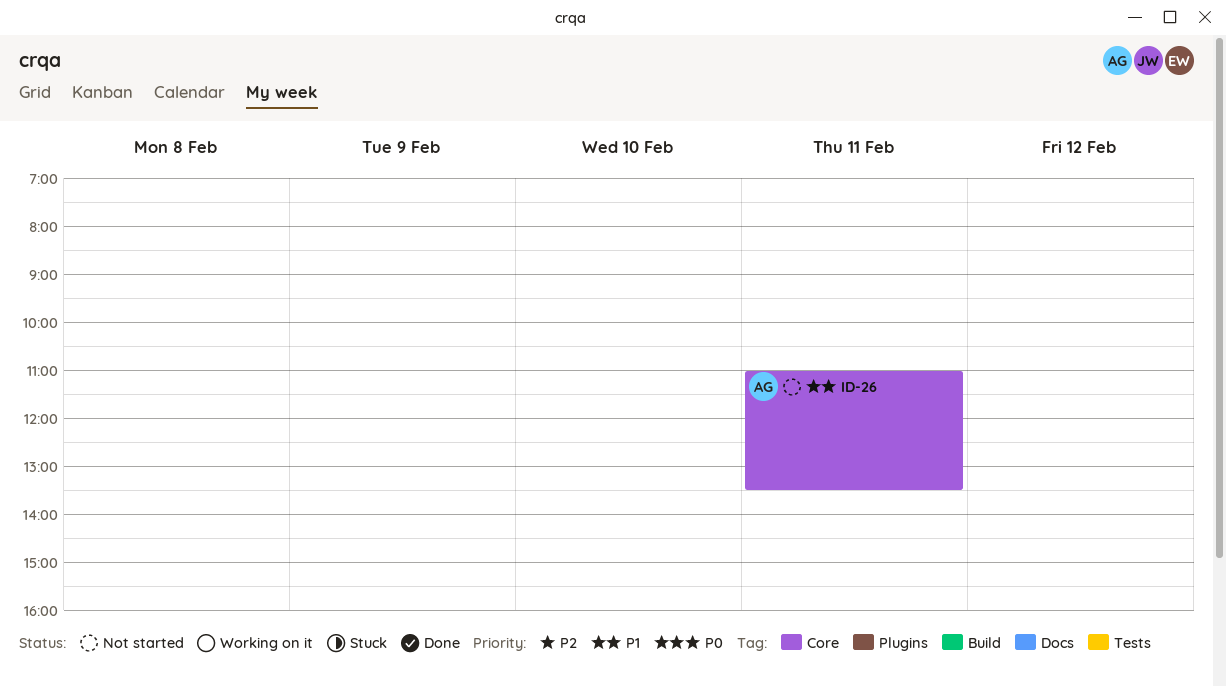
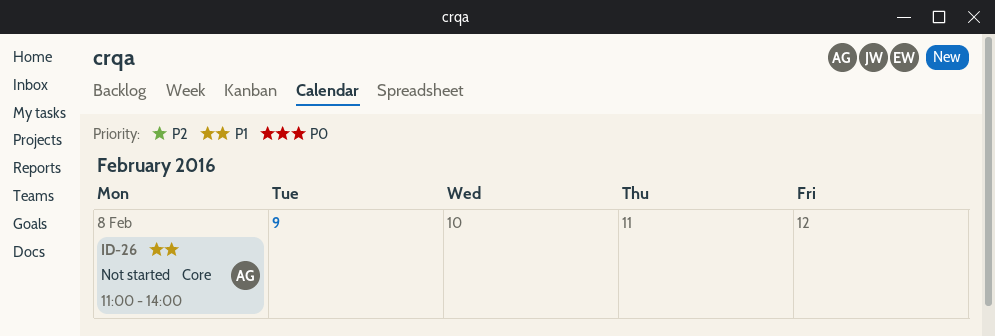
ID-26, day: Feb 11 -> Feb 8
ID-26, ends: 13:30 -> 14:00

